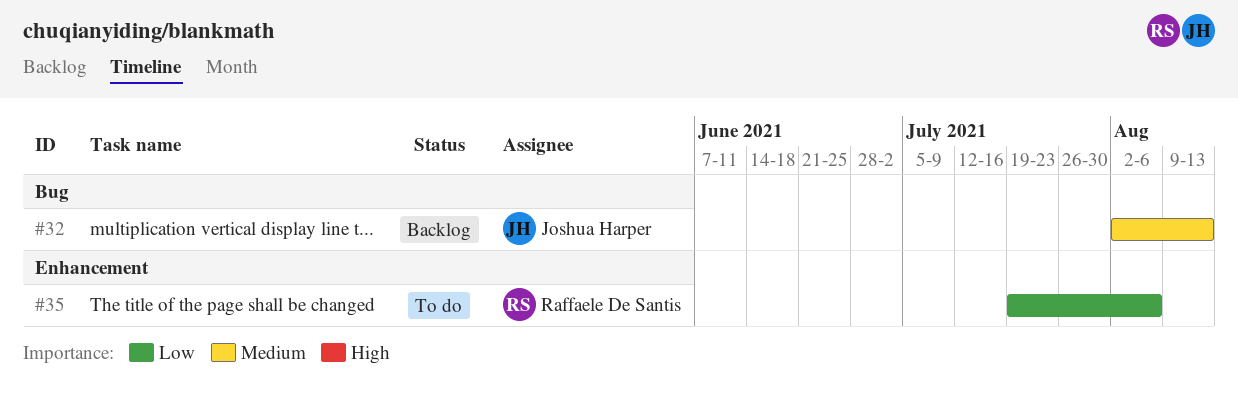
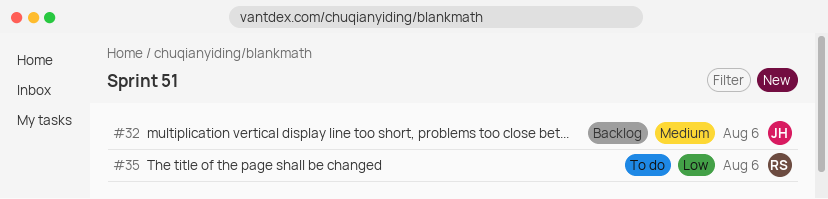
#32, due: Aug 13 -> Aug 6

